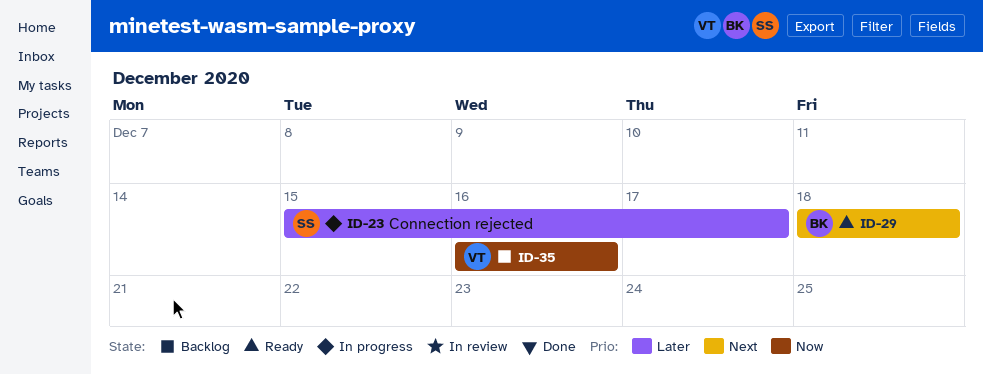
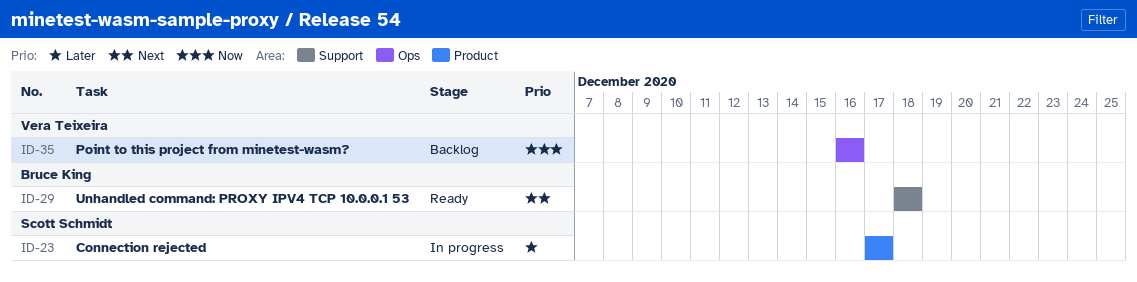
ID-23, start: Dec 15 -> Dec 17

